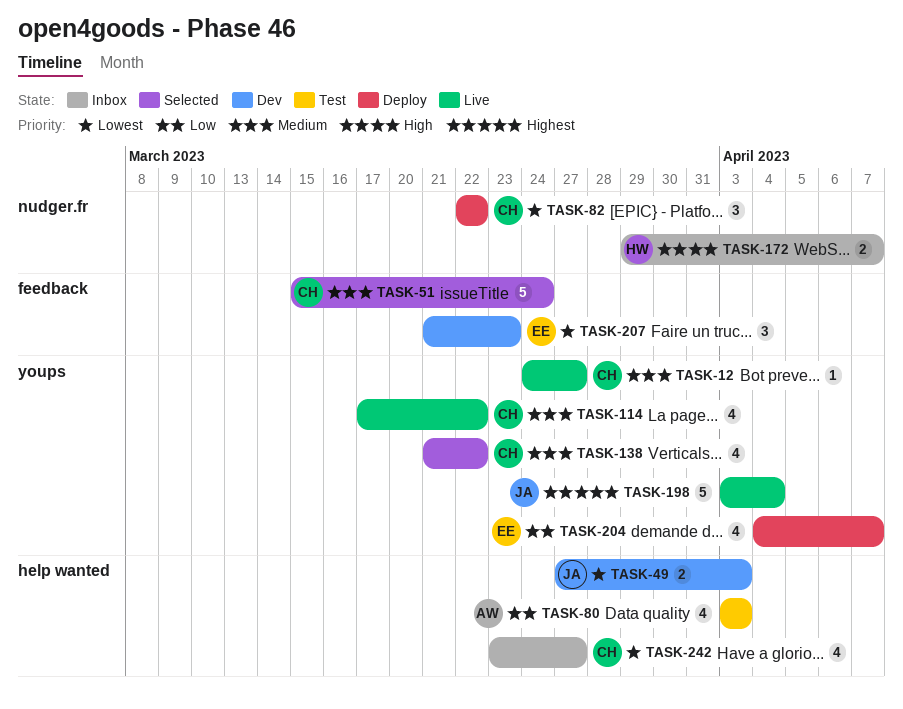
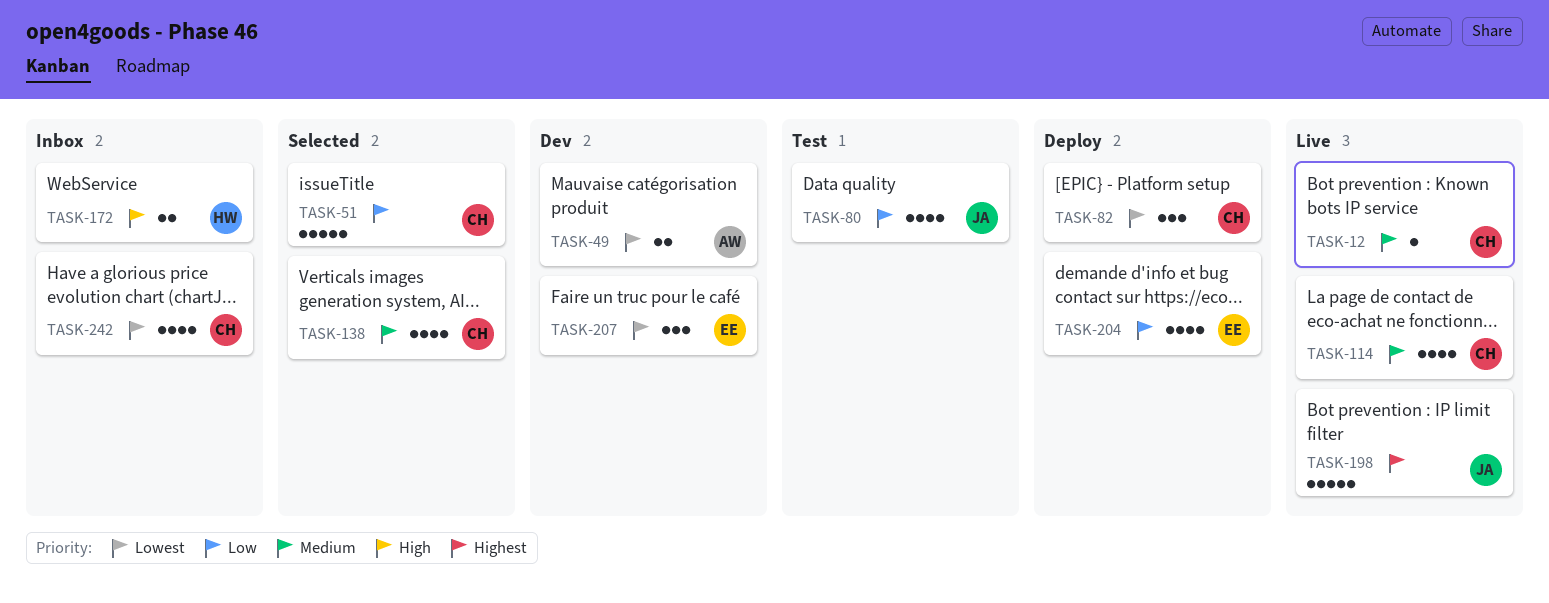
TASK-49, owner: JA -> AW
TASK-51, priority: Medium -> Low
TASK-80, owner: AW -> JA

